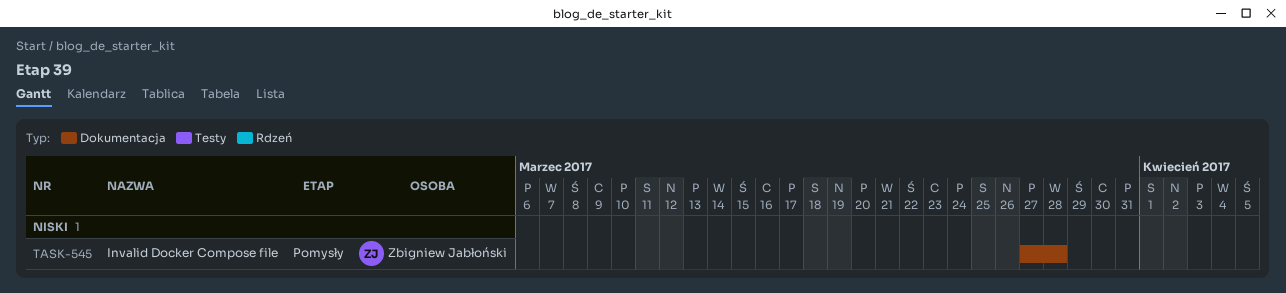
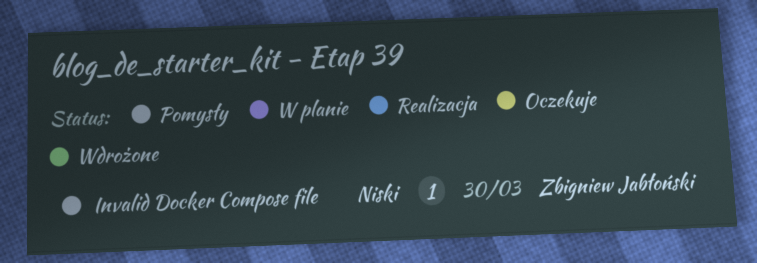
Invalid Docker Compose file, due: Mar 28 -> Mar 30

